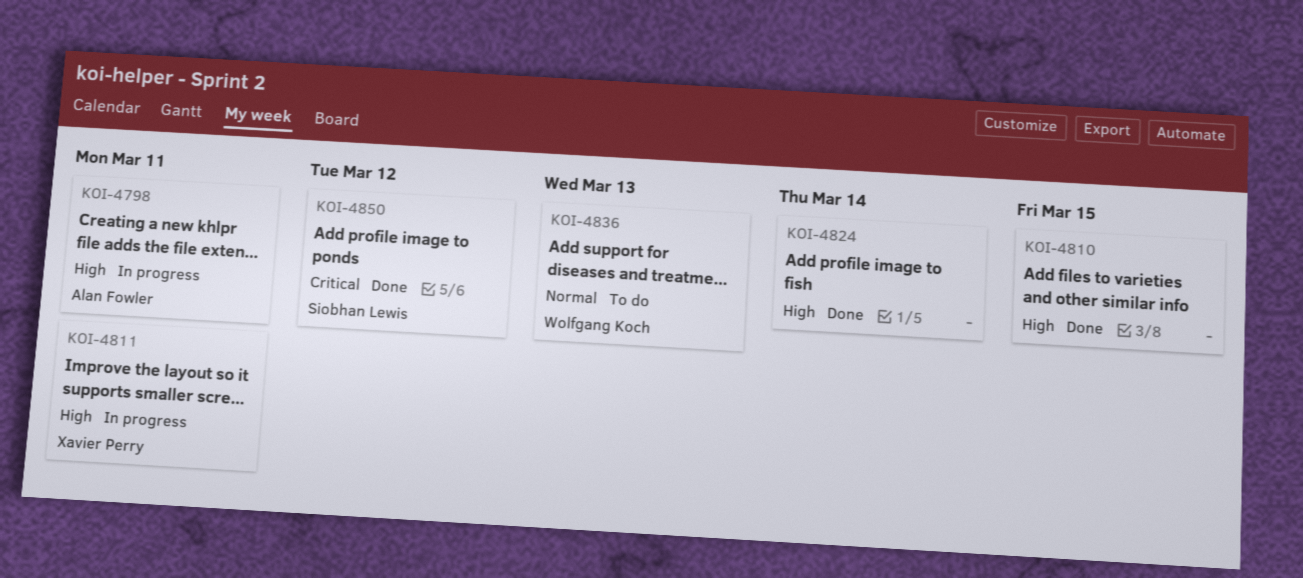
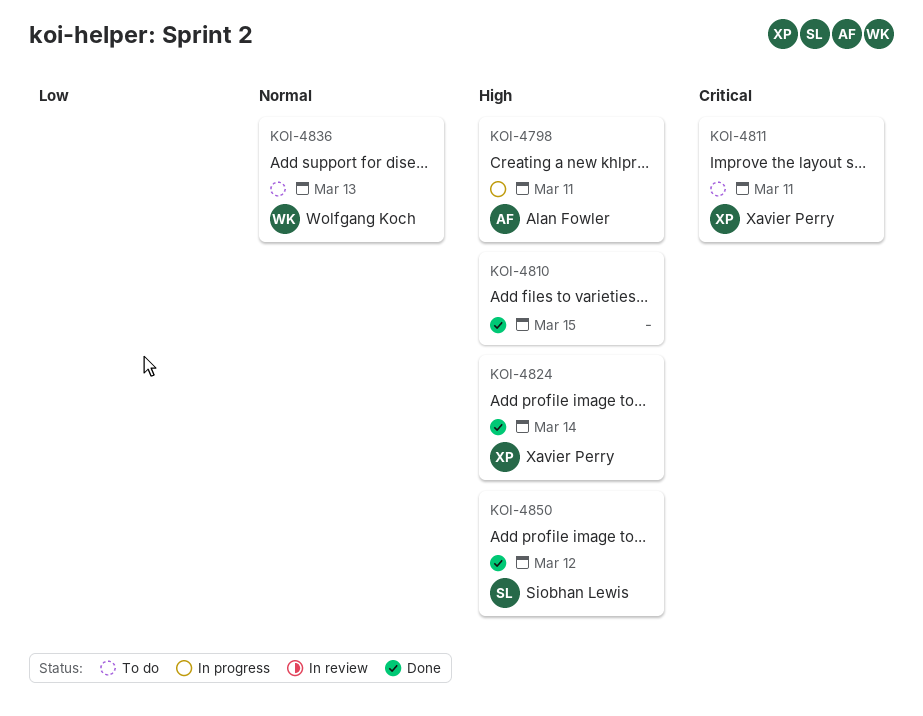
KOI-4811, status: In progress -> To do
KOI-4811, priority: High -> Critical
KOI-4824, owner: none -> Xavier Perry
KOI-4850, priority: Critical -> High

